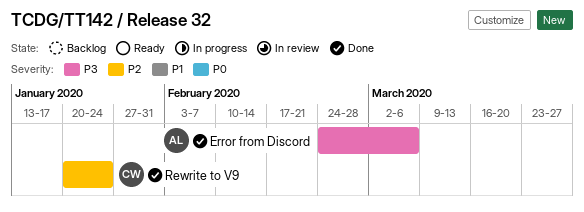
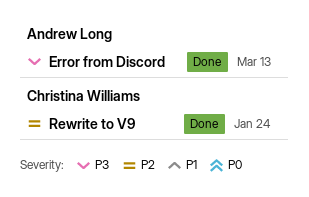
Error from Discord, due: Mar 6 -> Mar 13

